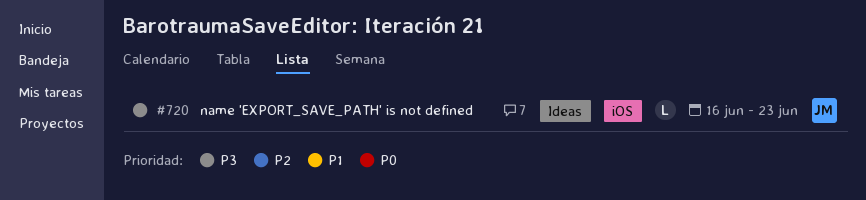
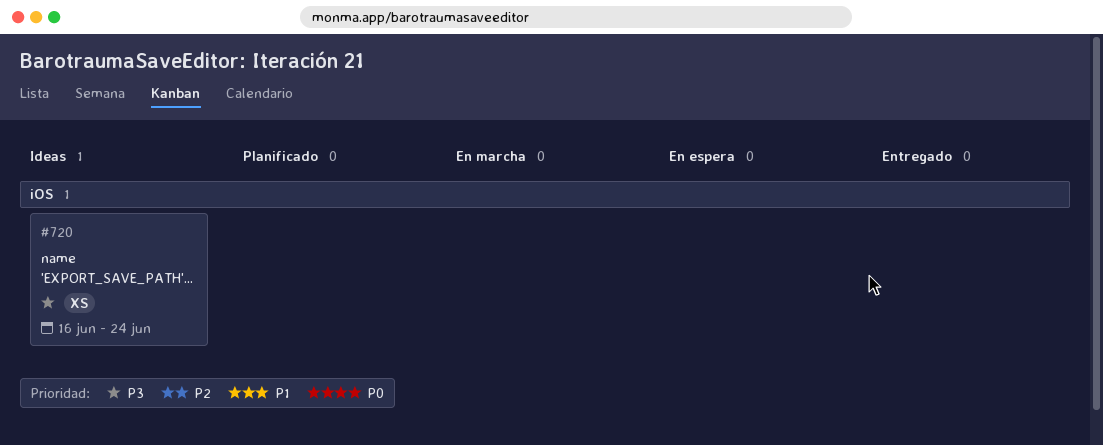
#720, estimate: L -> XS
#720, due: Jun 23 -> Jun 24

